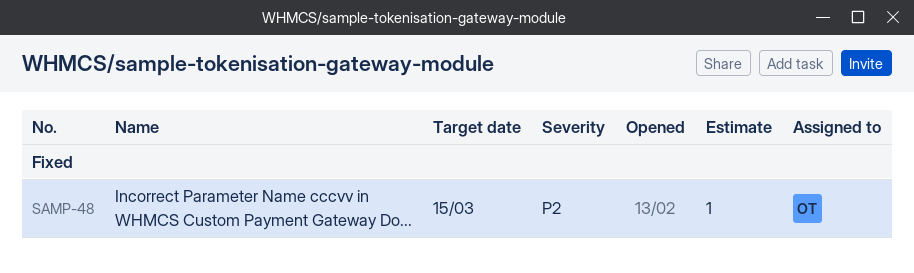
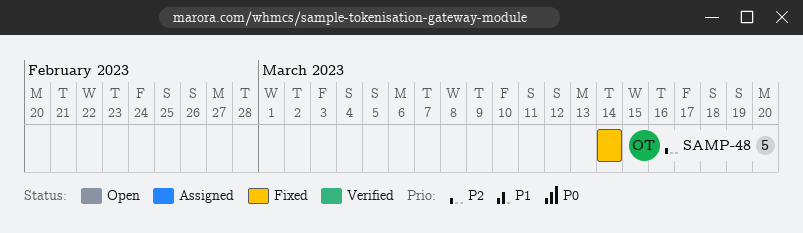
SAMP-48, estimate: 1 -> 5
SAMP-48, due: Mar 15 -> Mar 14

